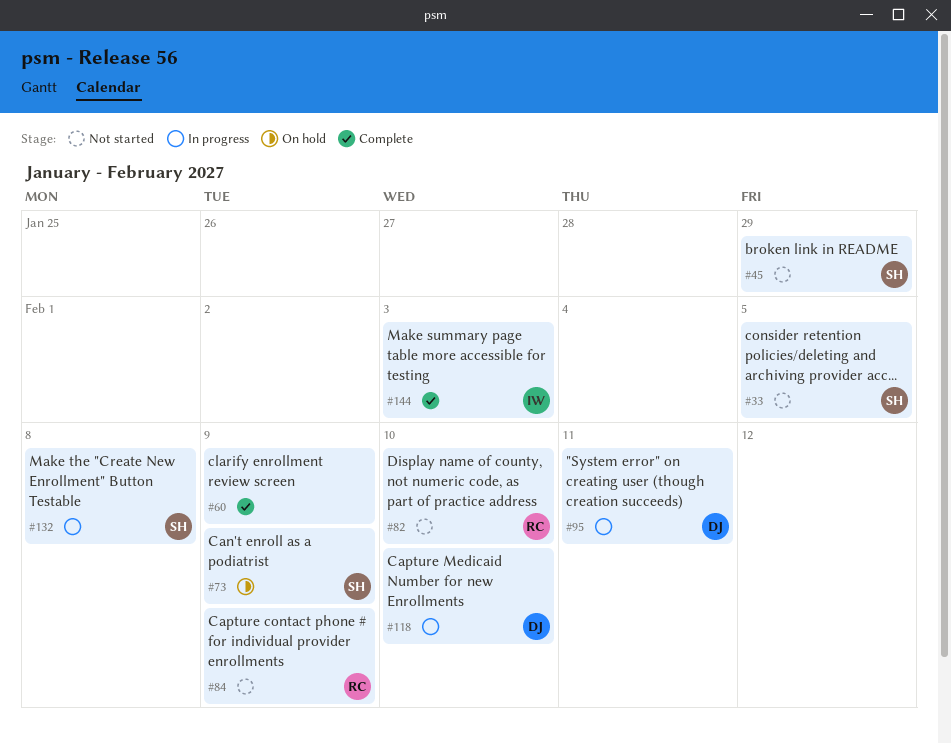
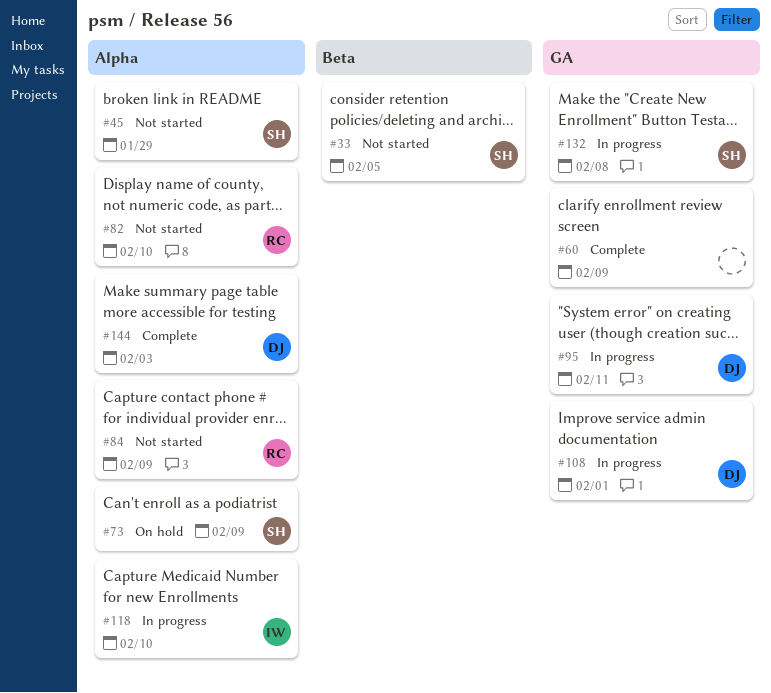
#108: none -> present
#118, owner: DJ -> IW
#144, owner: IW -> DJ

